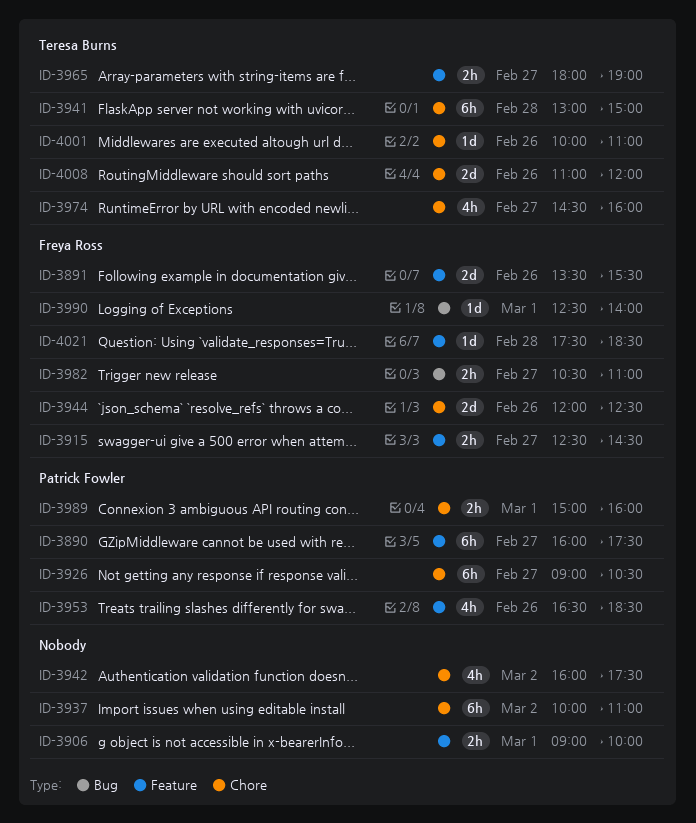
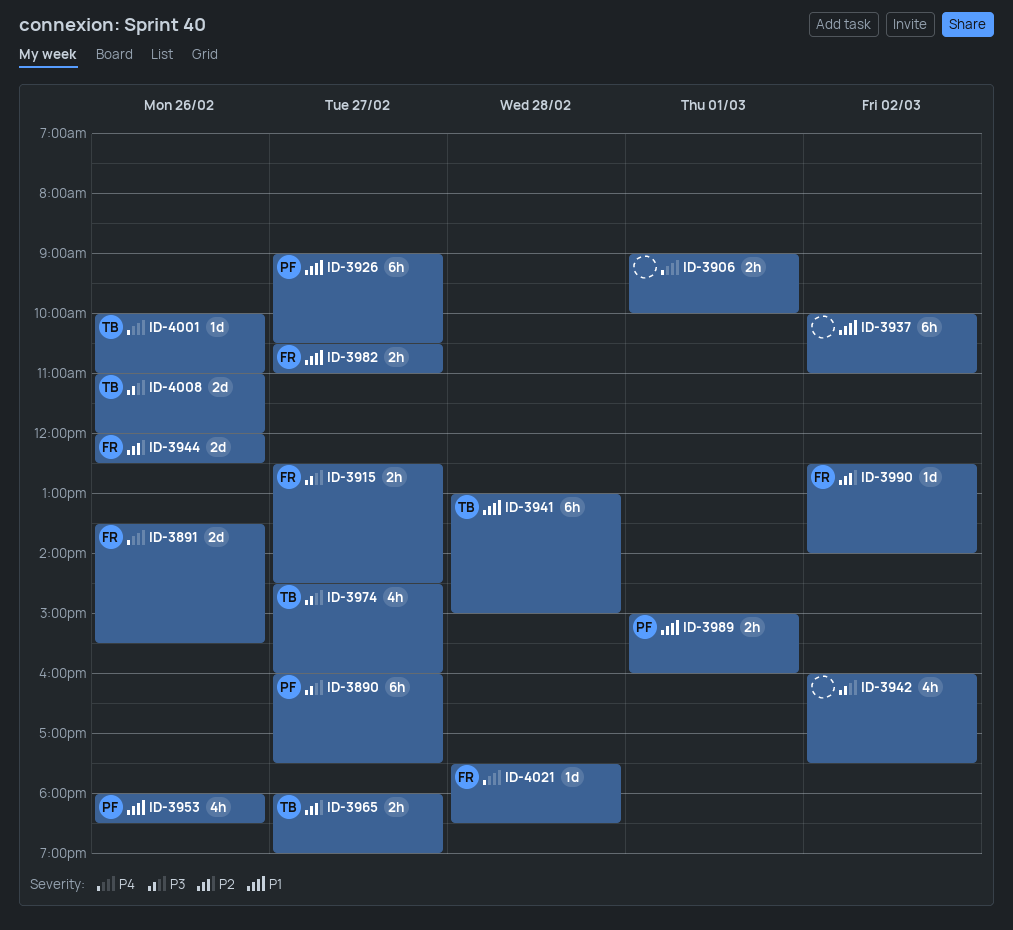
ID-3953, begins: 16:30 -> 18:00
ID-3990, day: Mar 1 -> Mar 2

